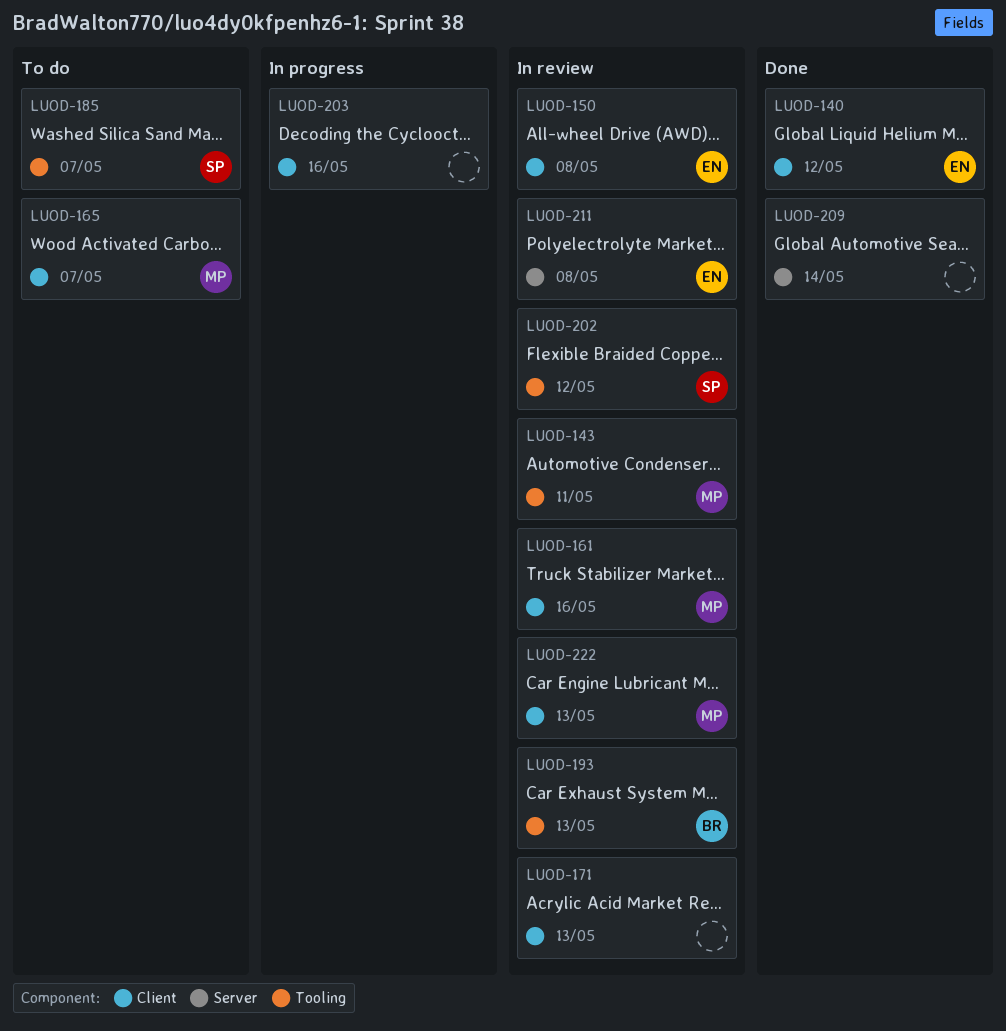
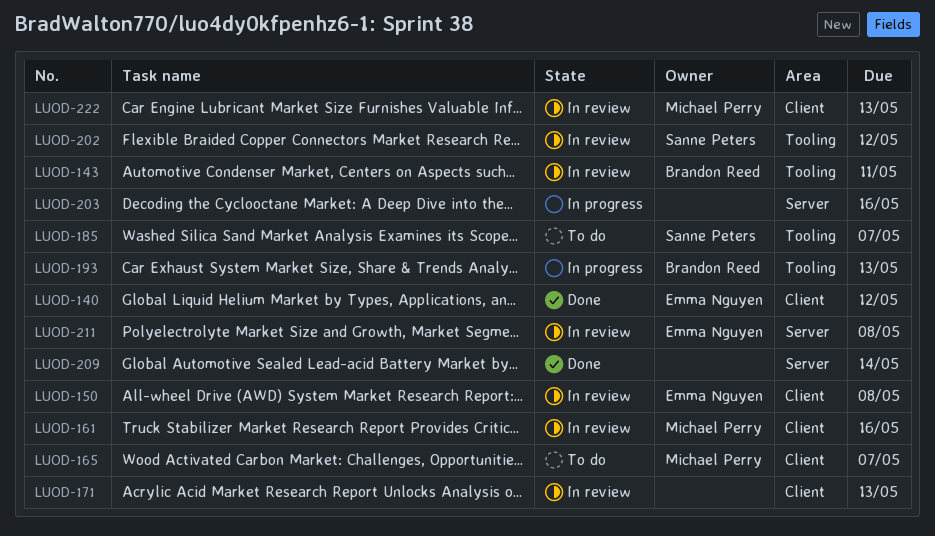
LUOD-143, owner: Michael Perry -> Brandon Reed
LUOD-193, status: In review -> In progress
LUOD-203, label: Client -> Server

